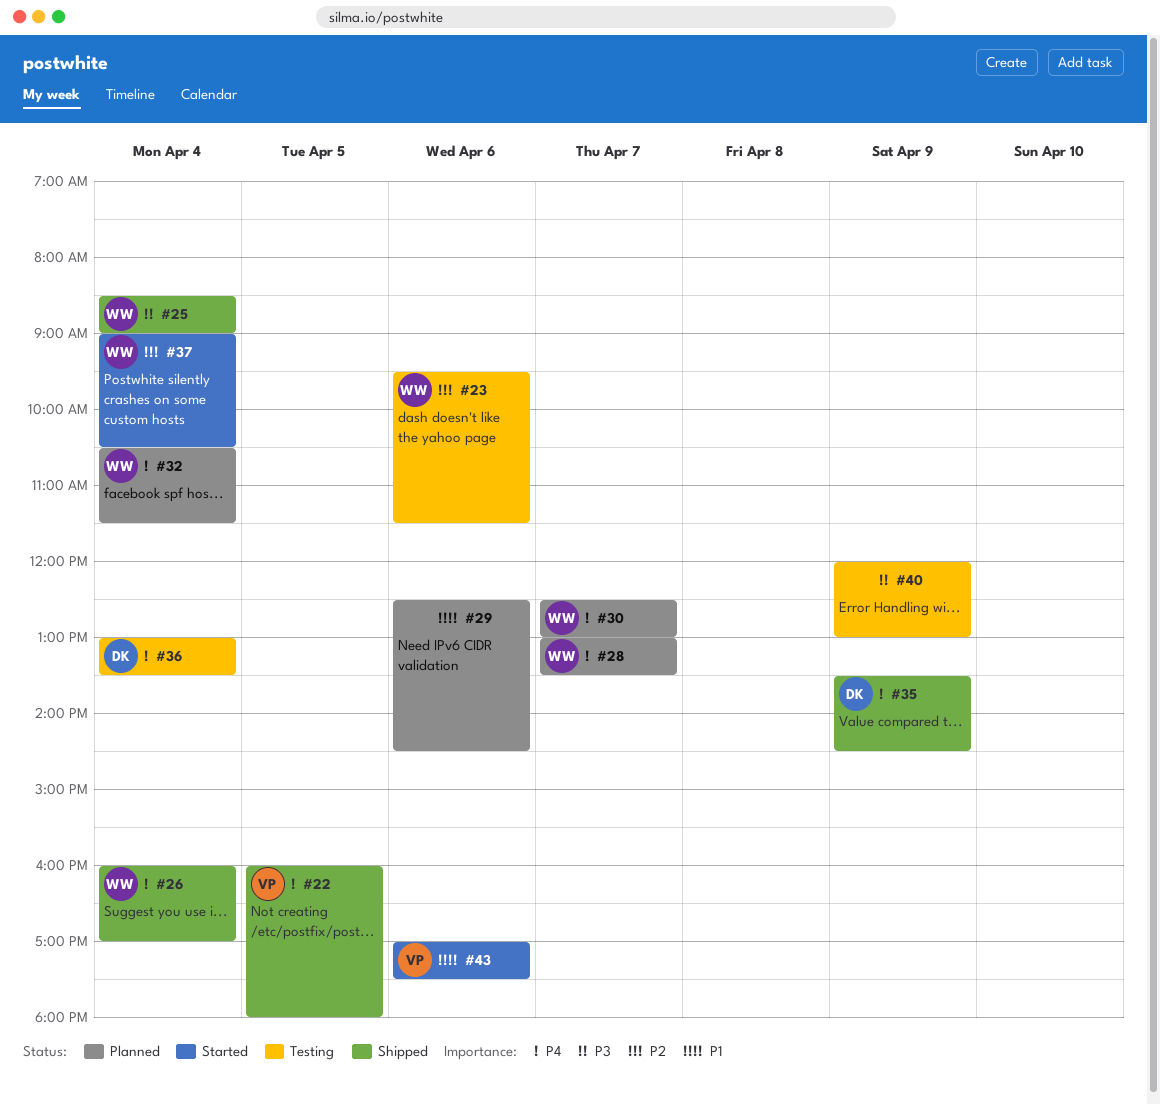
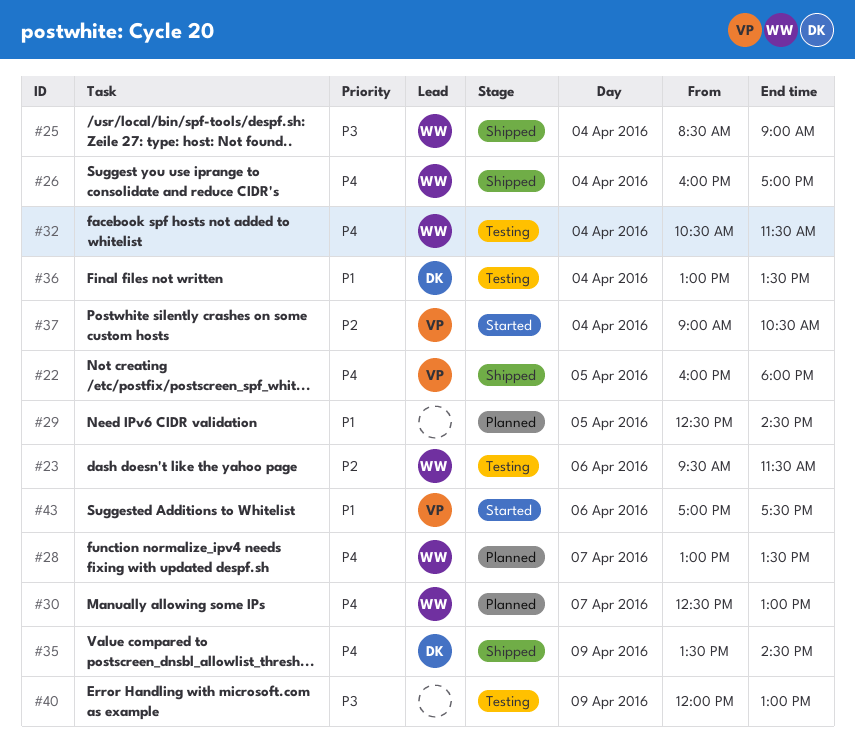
#29, day: Apr 6 -> Apr 5
#32, status: Planned -> Testing
#36, priority: P4 -> P1
#37, owner: WW -> VP

